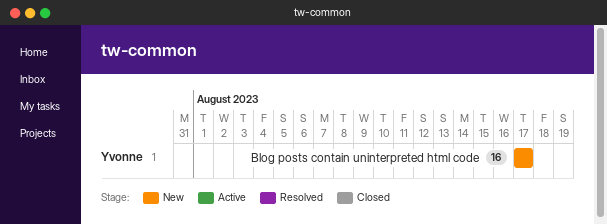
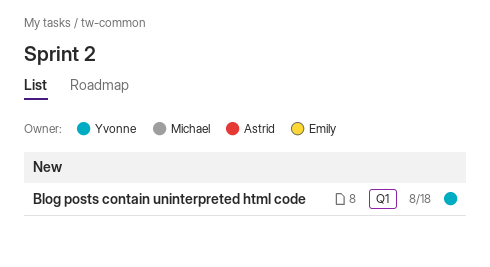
Blog posts contain uninterpreted html code, due: Aug 17 -> Aug 18

